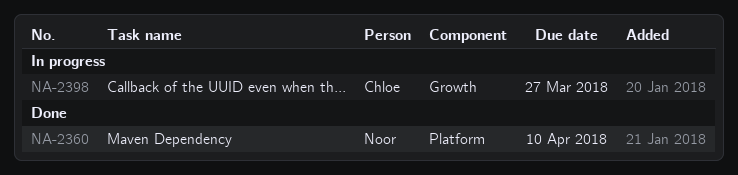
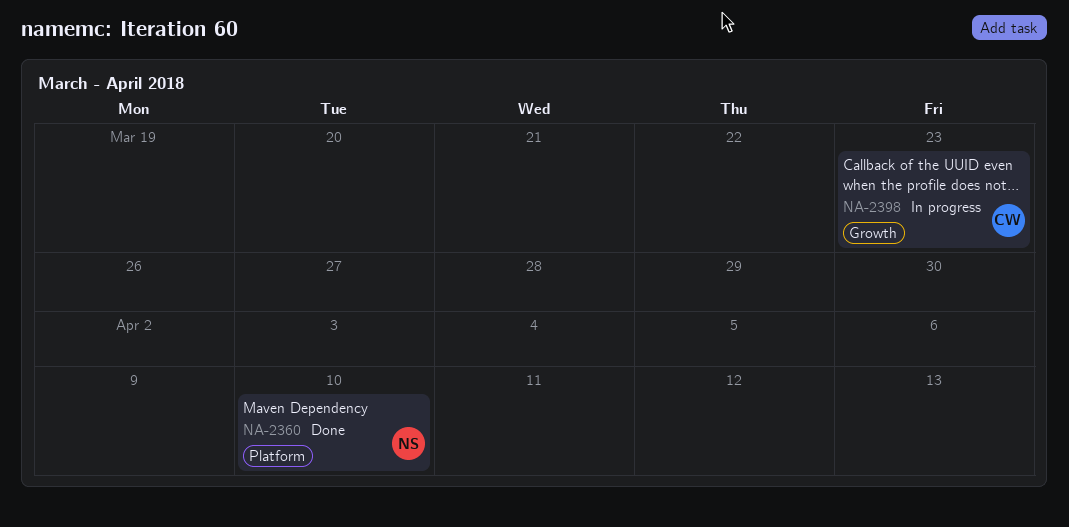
NA-2398, due: Mar 27 -> Mar 23

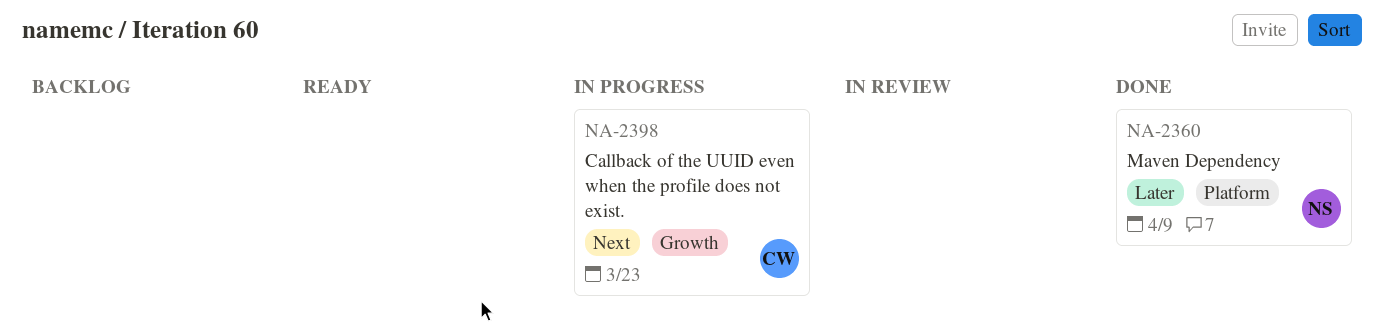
NA-2360, due: Apr 10 -> Apr 9

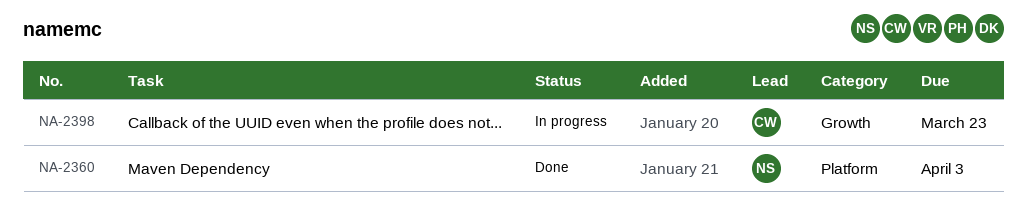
NA-2360, due: Apr 9 -> Apr 3

